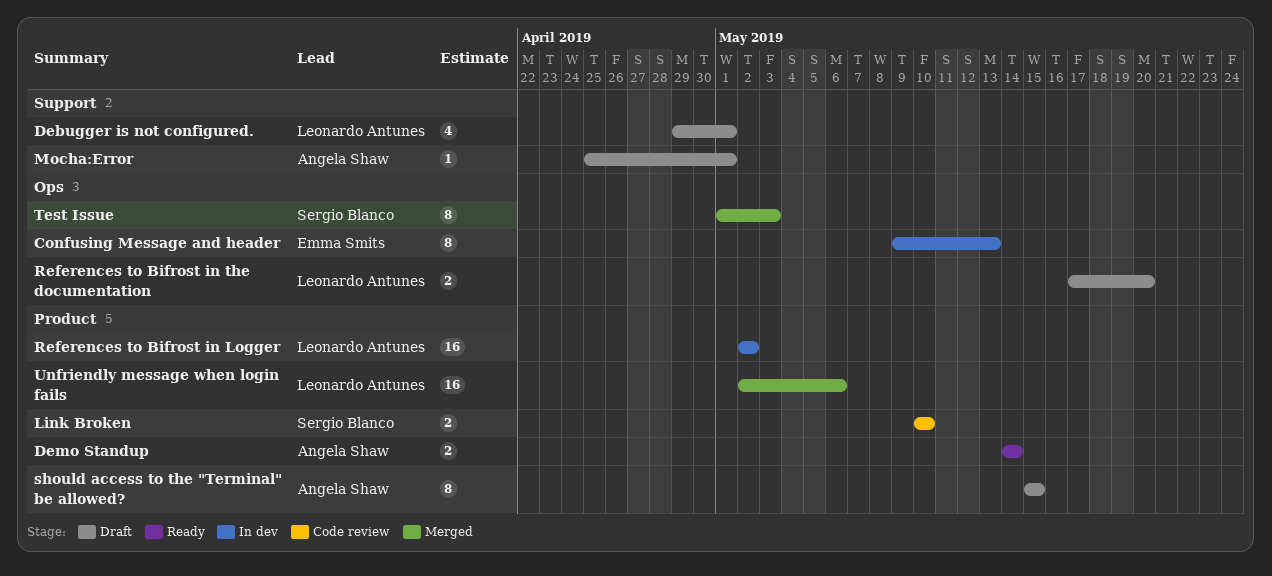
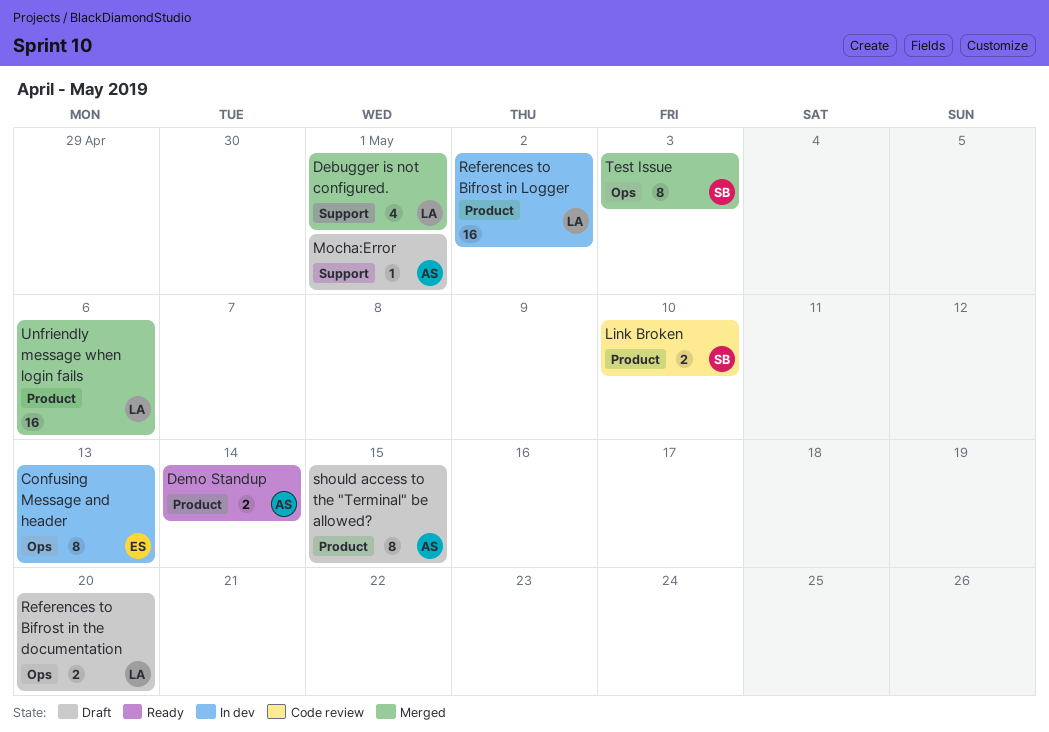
Debugger is not configured., status: Draft -> Merged

